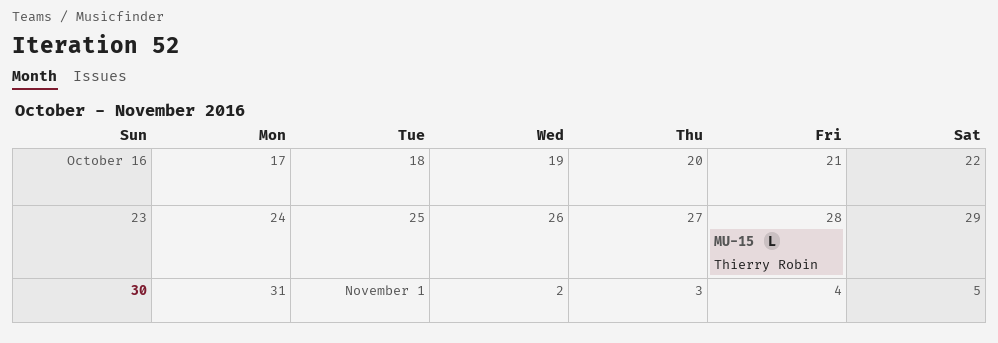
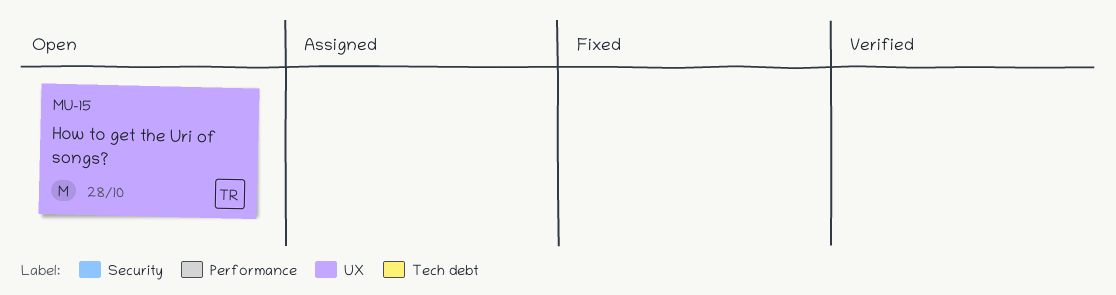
MU-15, estimate: L -> M

